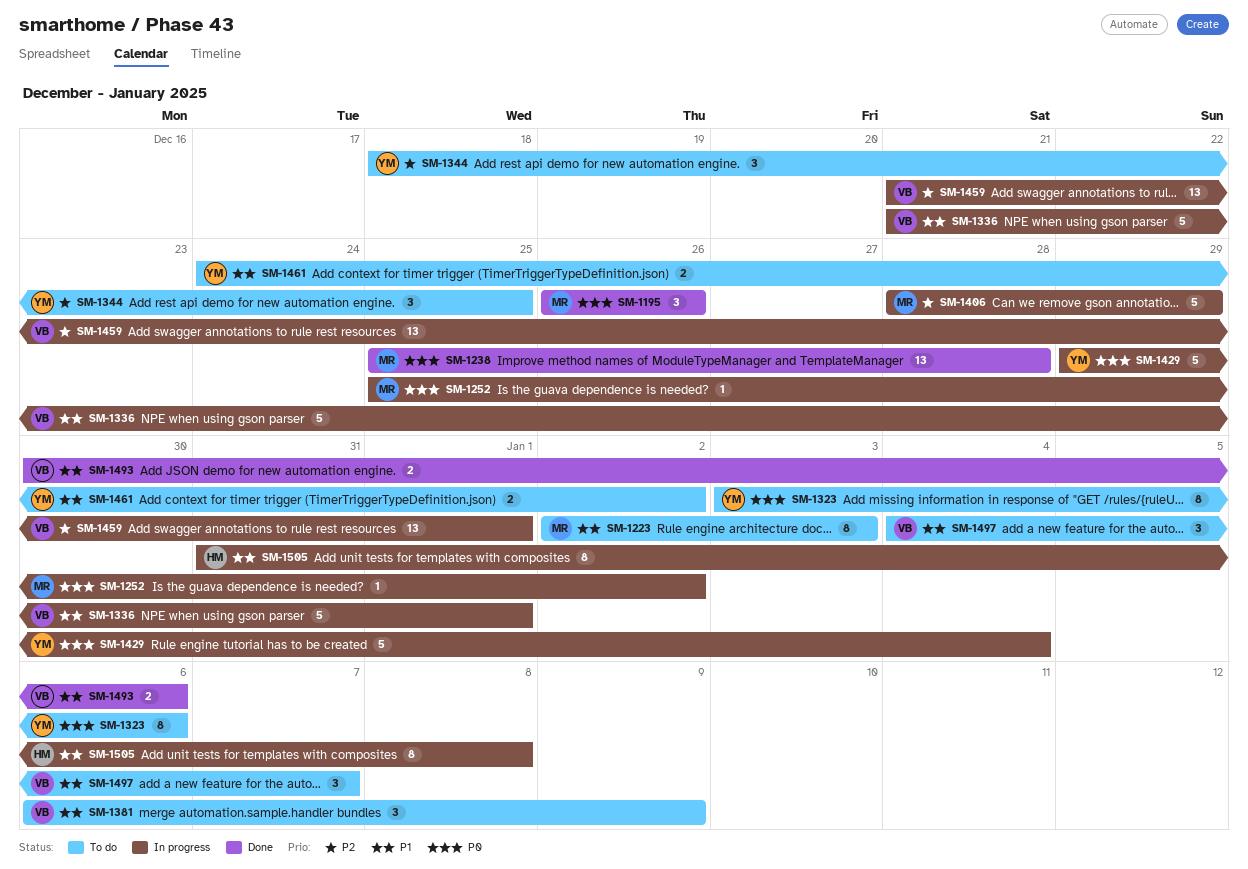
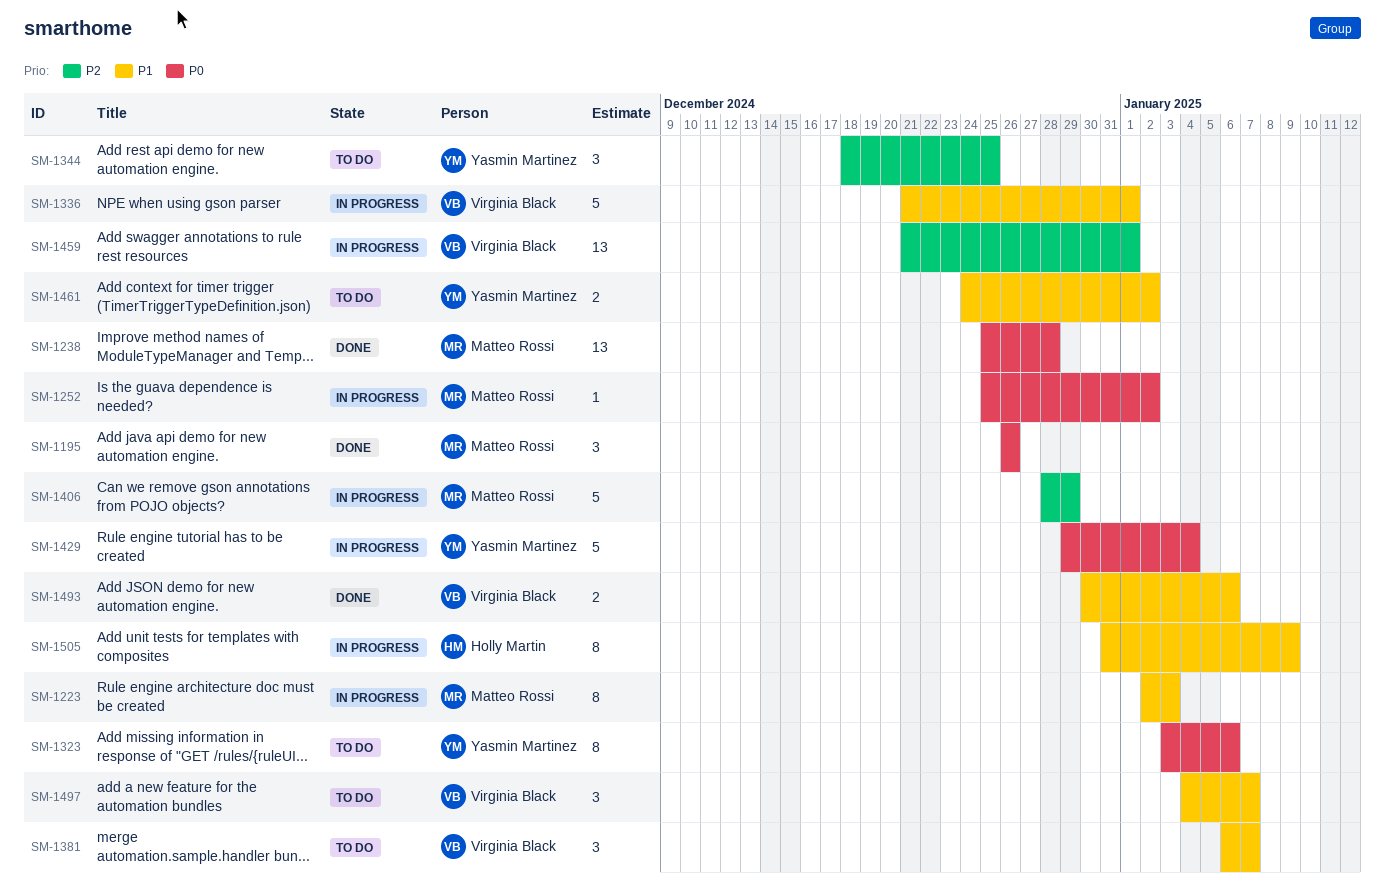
SM-1223, status: To do -> In progress
SM-1381, due: Jan 9 -> Jan 7
SM-1505, due: Jan 8 -> Jan 9

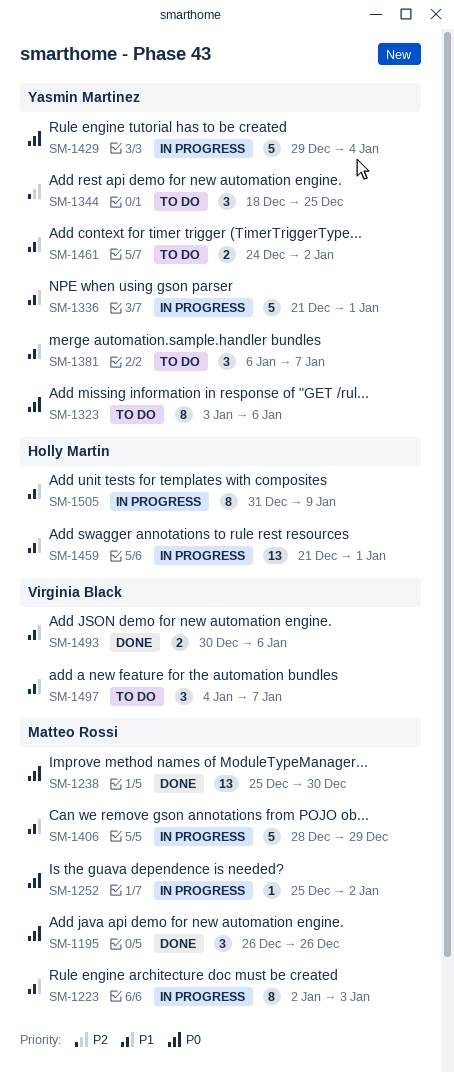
SM-1238, due: Dec 28 -> Dec 30
SM-1336, owner: Virginia Black -> Yasmin Martinez
SM-1381, owner: Virginia Black -> Yasmin Martinez
SM-1406, priority: P2 -> P1
SM-1459, owner: Virginia Black -> Holly Martin
SM-1459, priority: P2 -> P1

